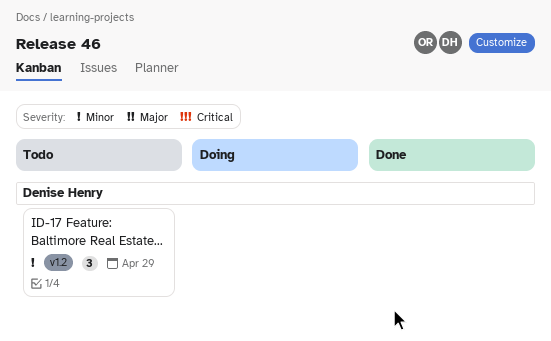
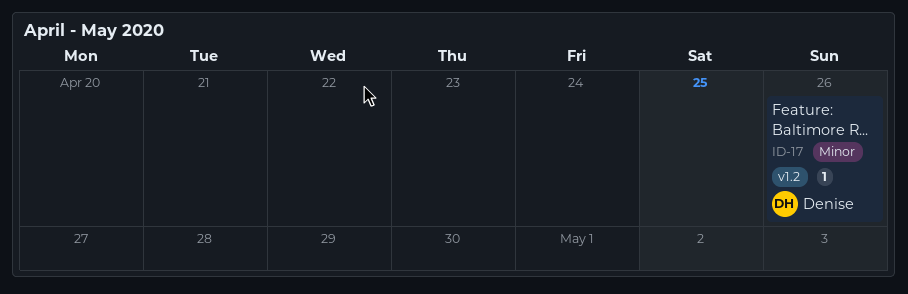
ID-17, estimate: 3 -> 1
ID-17, due: Apr 29 -> Apr 26

